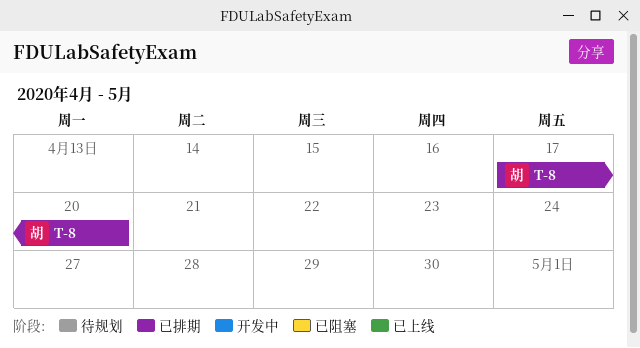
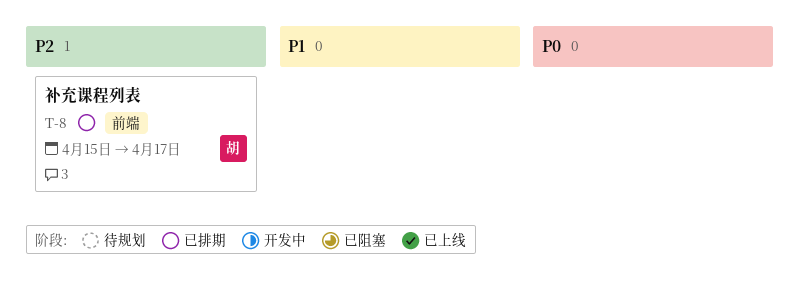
T-8, start: Apr 17 -> Apr 15
T-8, due: Apr 20 -> Apr 17

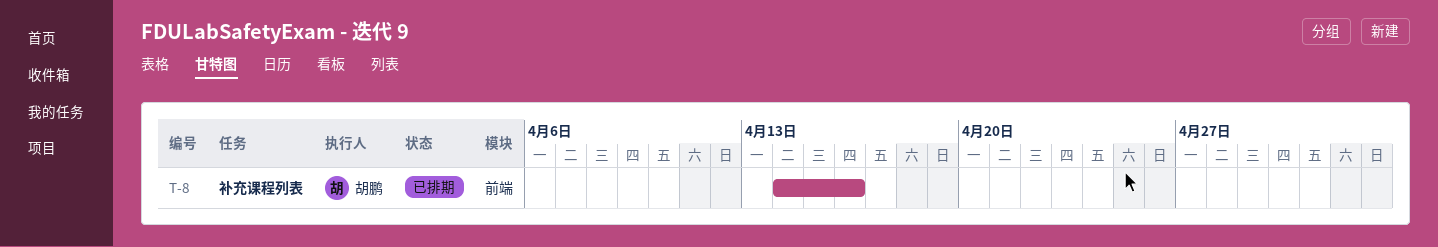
T-8, start: Apr 15 -> Apr 14
T-8, due: Apr 17 -> Apr 16

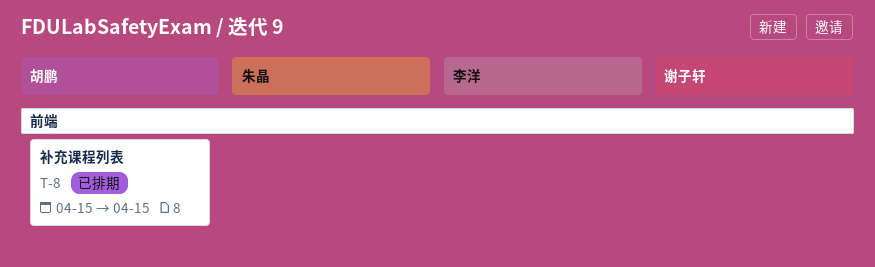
T-8, start: Apr 14 -> Apr 15
T-8, due: Apr 16 -> Apr 15

